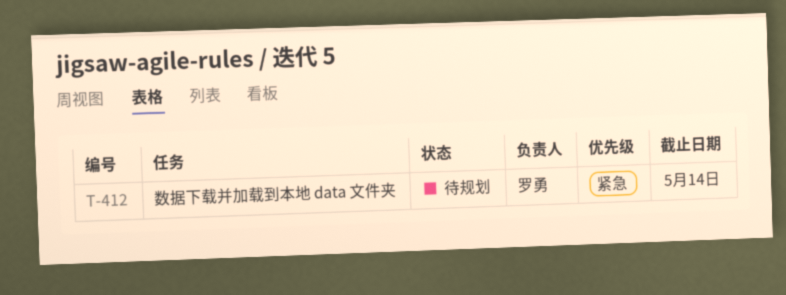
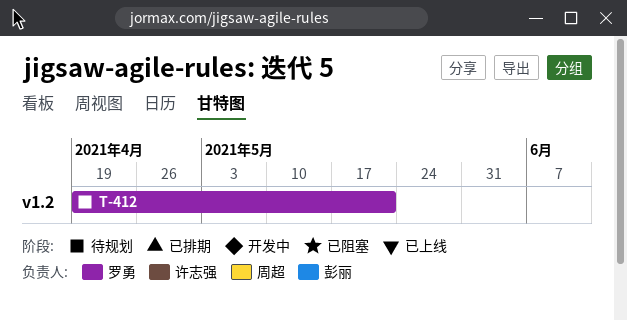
T-412, due: May 14 -> May 21

